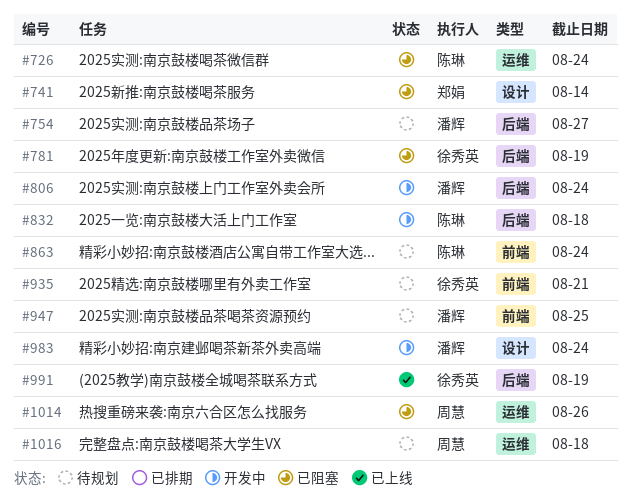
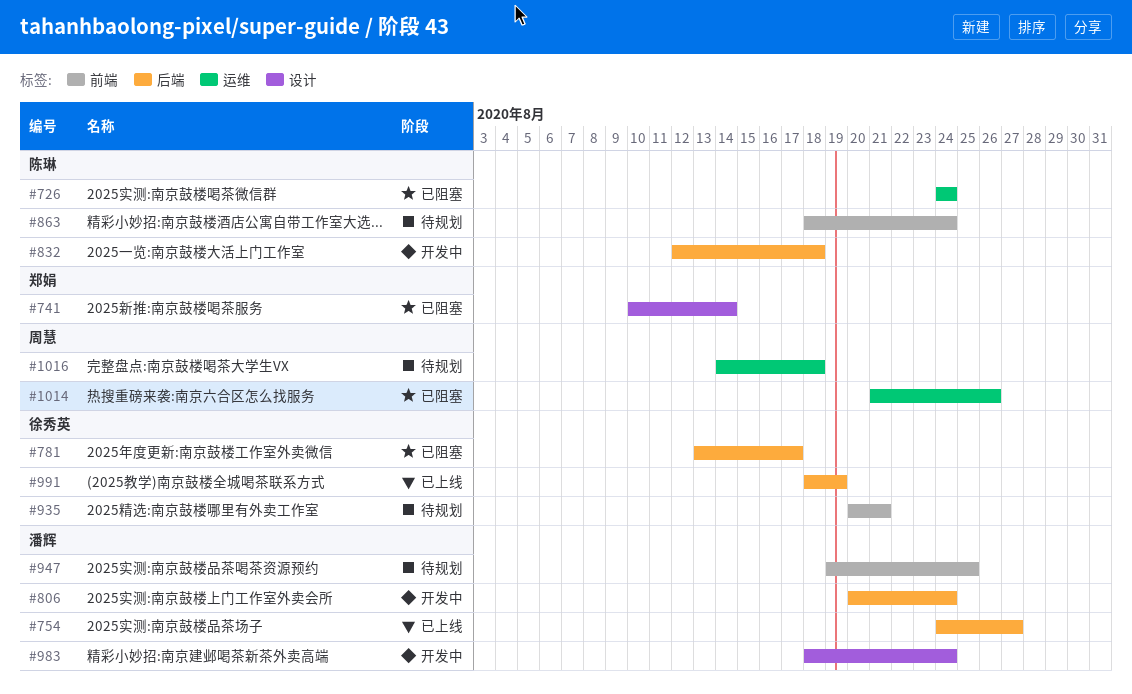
#754, status: 待规划 -> 已上线
#781, due: Aug 19 -> Aug 17

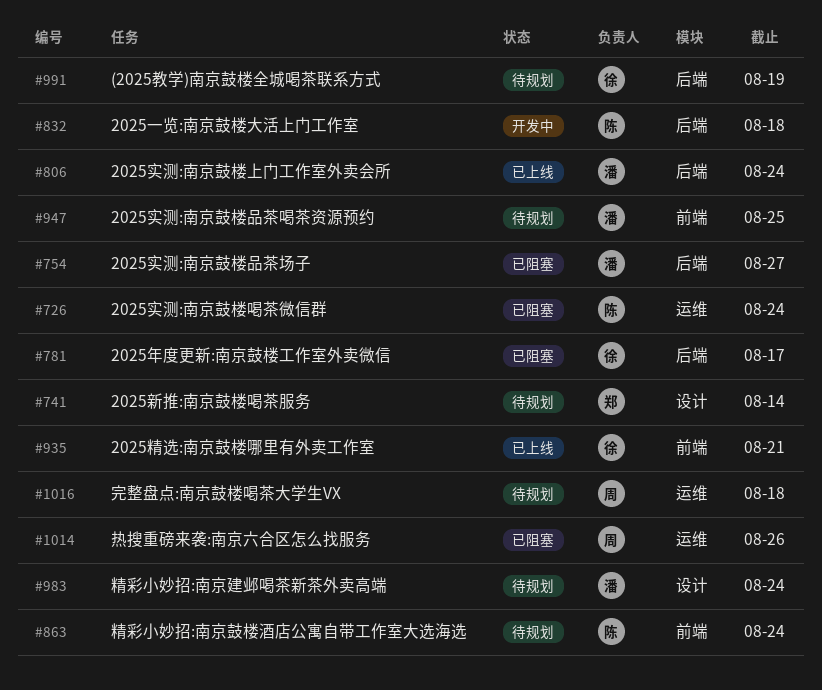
#741, status: 已阻塞 -> 待规划
#754, status: 已上线 -> 已阻塞
#806, status: 开发中 -> 已上线
#935, status: 待规划 -> 已上线
#983, status: 开发中 -> 待规划
#991, status: 已上线 -> 待规划

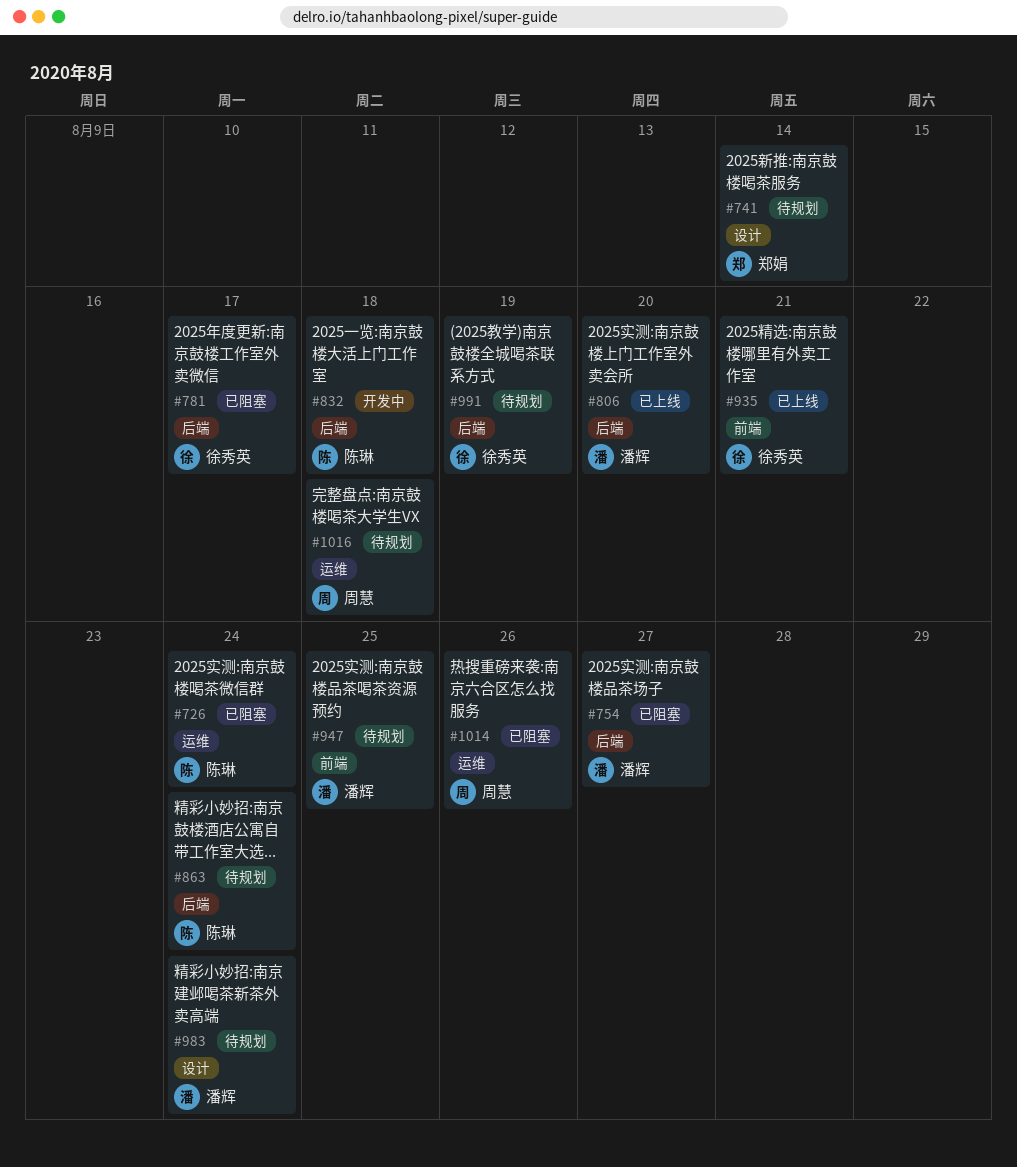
#806, due: Aug 24 -> Aug 20
#863, label: 前端 -> 后端

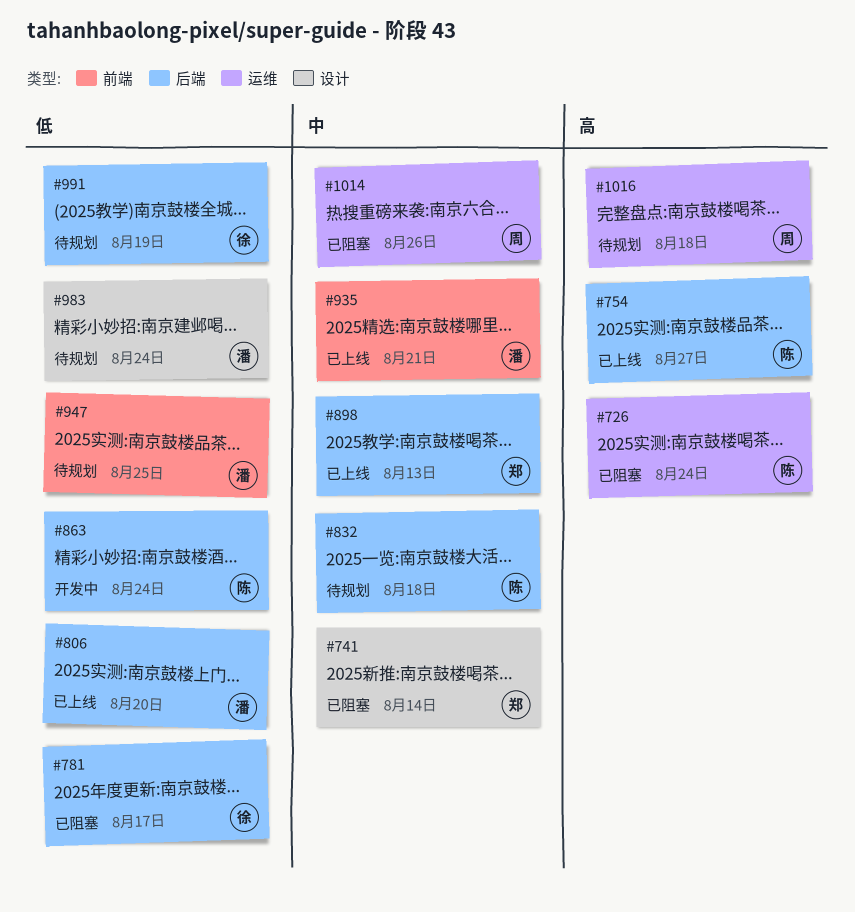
#741, status: 待规划 -> 已阻塞
#754, status: 已阻塞 -> 已上线
#754, owner: 潘辉 -> 陈琳
#832, status: 开发中 -> 待规划
#863, status: 待规划 -> 开发中
#898: none -> present
#935, owner: 徐秀英 -> 潘辉

